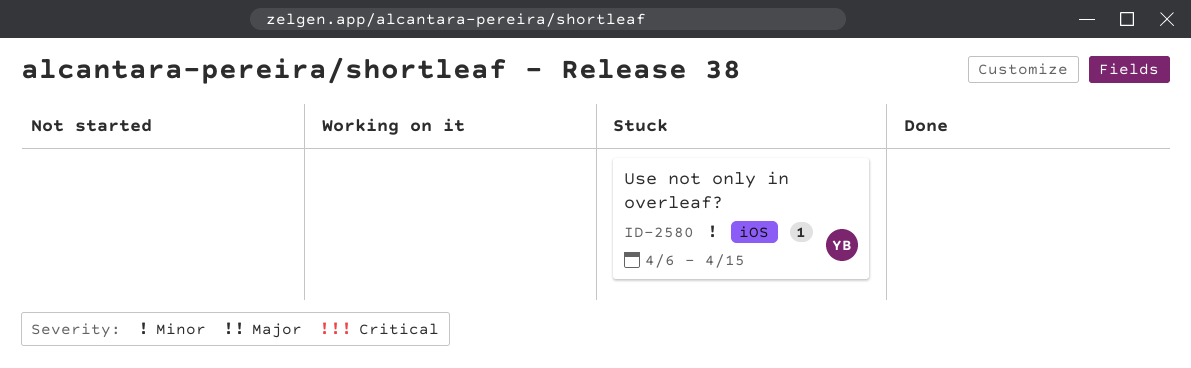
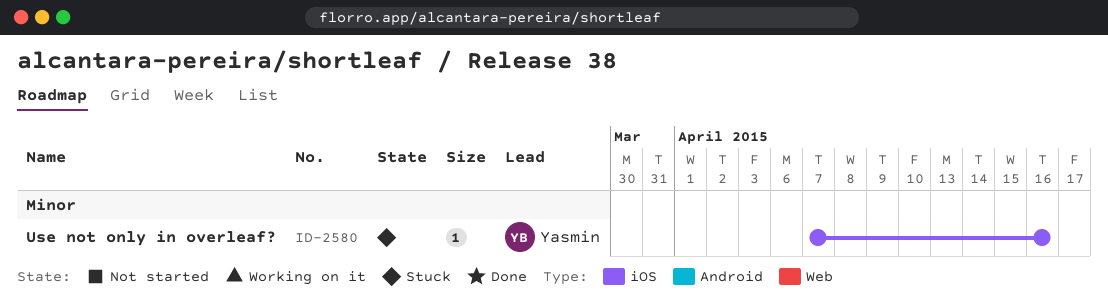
ID-2580, start: Apr 6 -> Apr 7
ID-2580, due: Apr 15 -> Apr 16

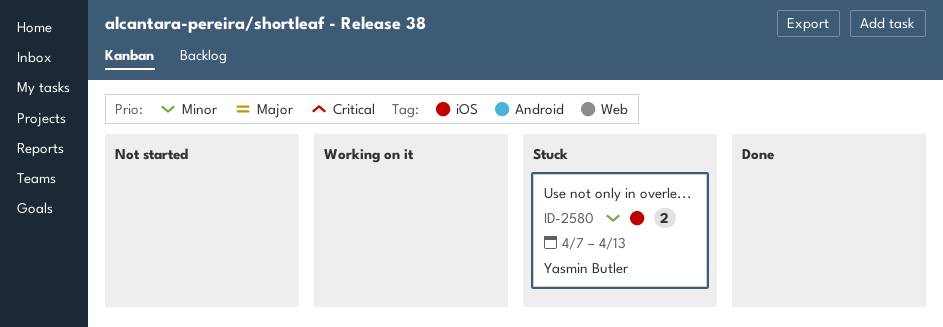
ID-2580, estimate: 1 -> 2
ID-2580, due: Apr 16 -> Apr 13

